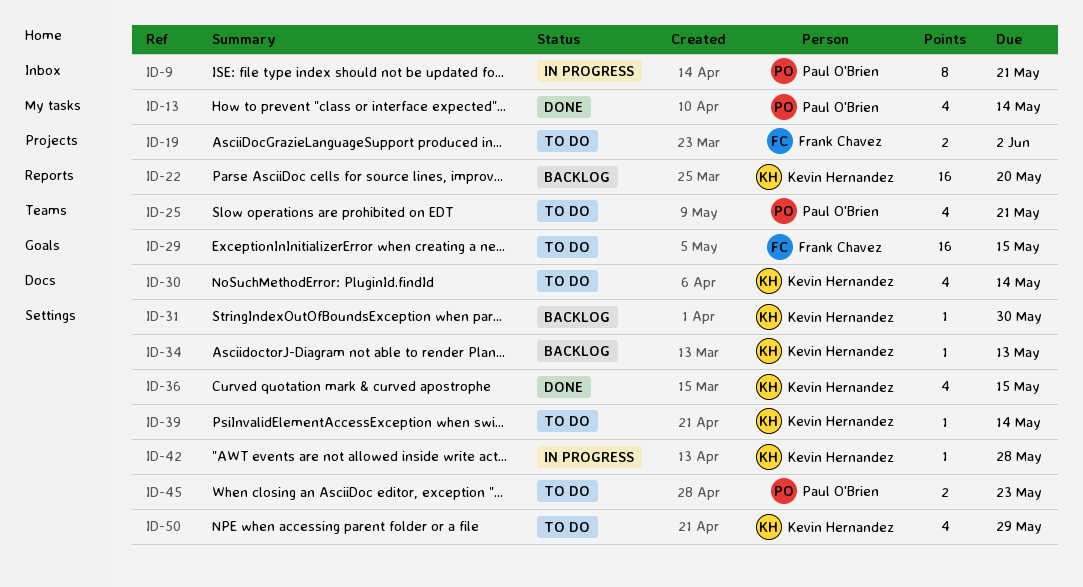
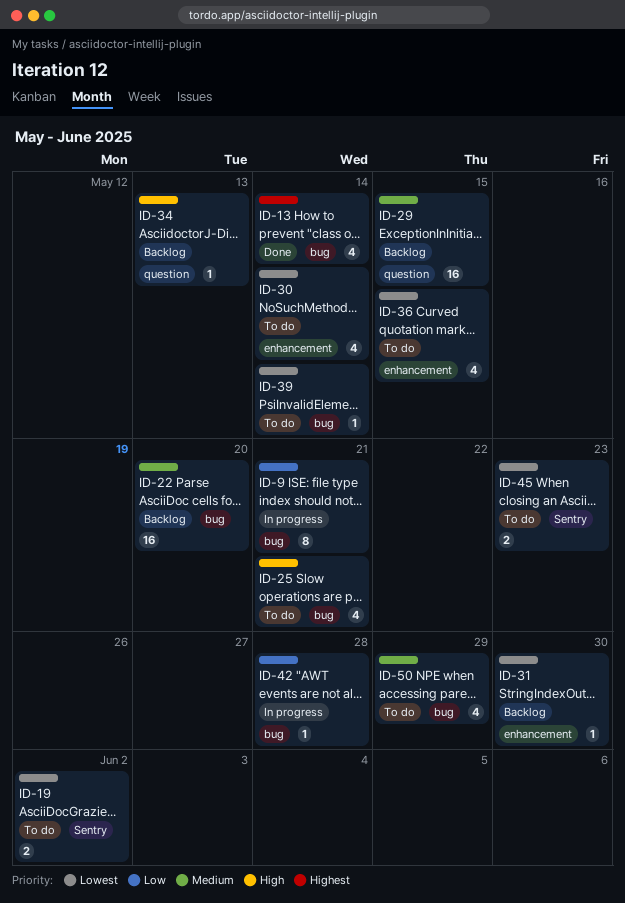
ID-29, status: To do -> Backlog
ID-36, status: Done -> To do

